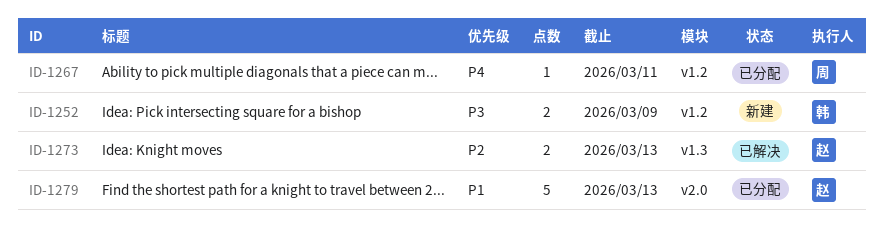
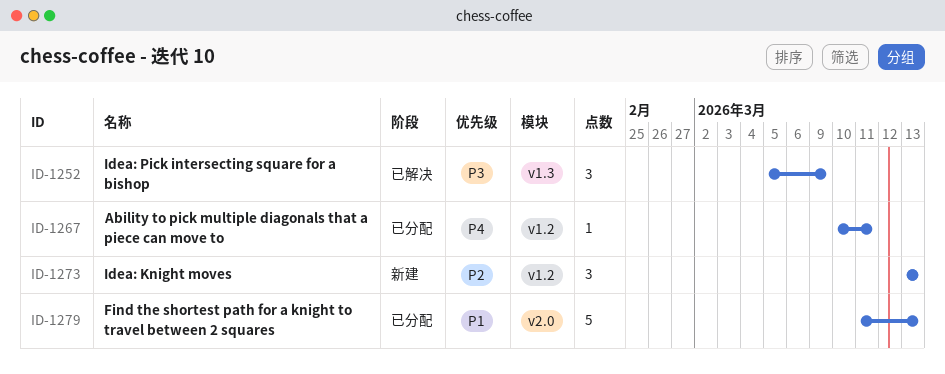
ID-1252, status: 新建 -> 已解决
ID-1252, label: v1.2 -> v1.3
ID-1252, estimate: 2 -> 3
ID-1273, status: 已解决 -> 新建
ID-1273, label: v1.3 -> v1.2
ID-1273, estimate: 2 -> 3

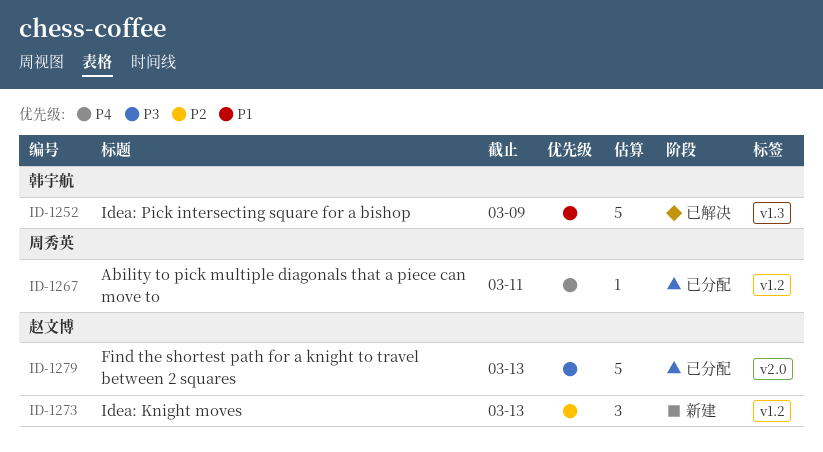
ID-1252, priority: P3 -> P1
ID-1252, estimate: 3 -> 5
ID-1279, priority: P1 -> P3

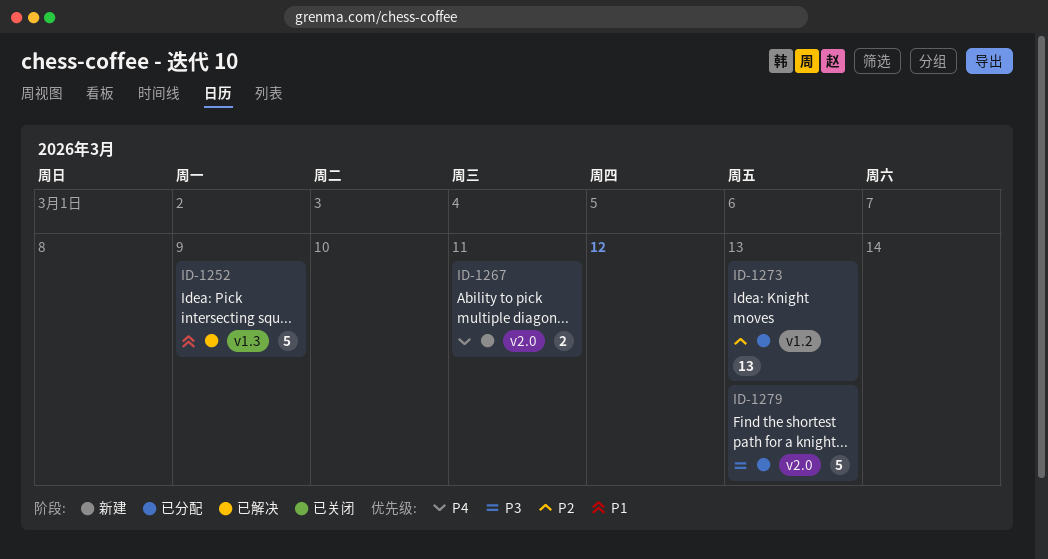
ID-1267, status: 已分配 -> 新建
ID-1267, label: v1.2 -> v2.0
ID-1267, estimate: 1 -> 2
ID-1273, status: 新建 -> 已分配
ID-1273, estimate: 3 -> 13

